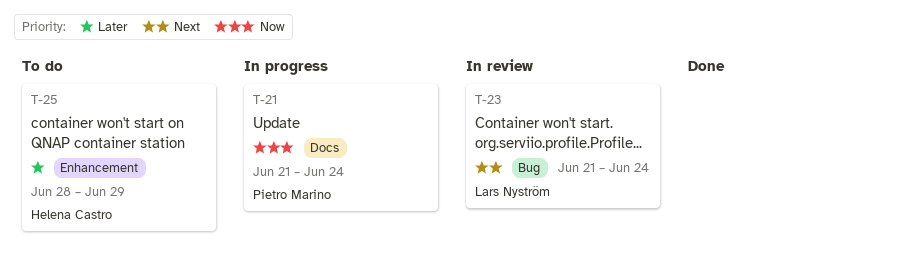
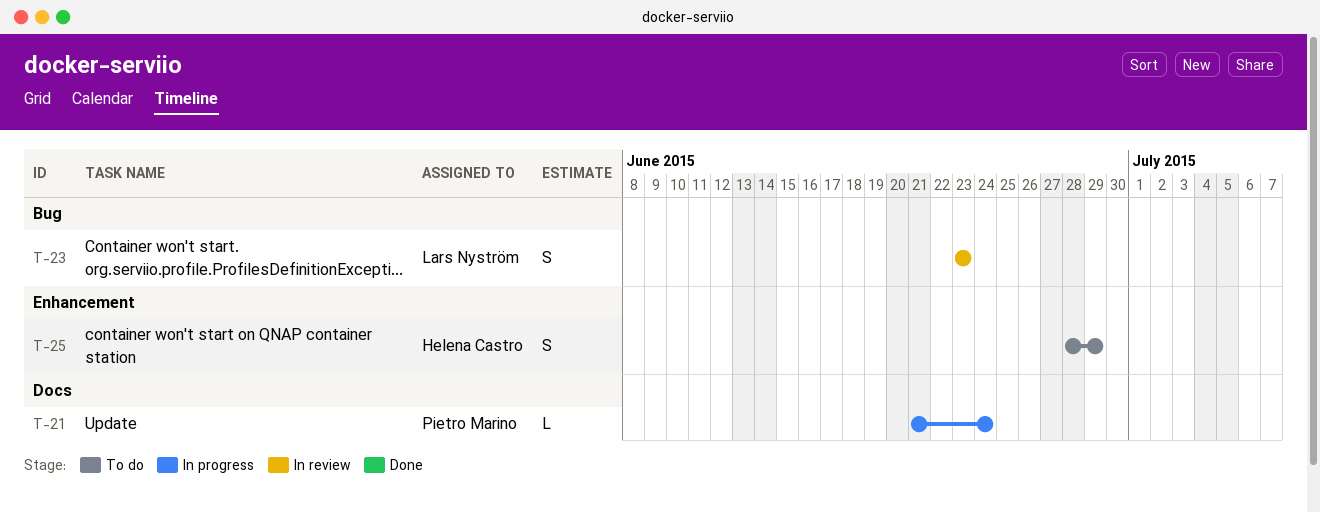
T-23, start: Jun 21 -> Jun 23
T-23, due: Jun 24 -> Jun 23

